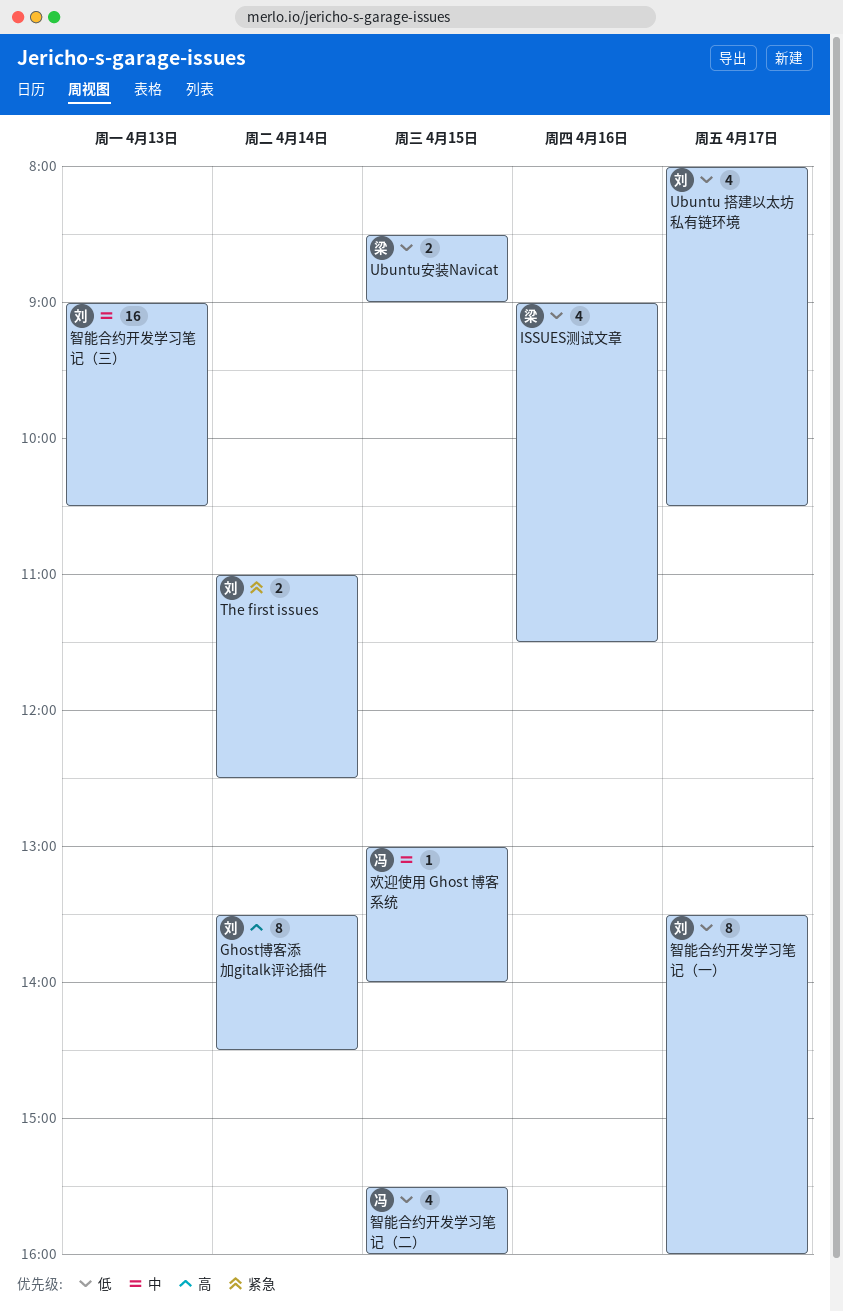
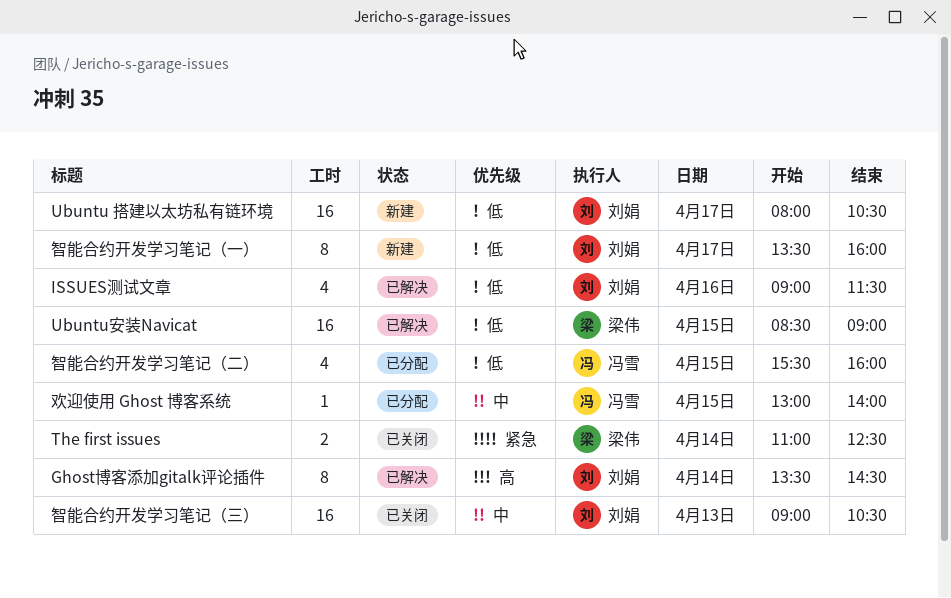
ISSUES测试文章, owner: 梁伟 -> 刘娟
The first issues, owner: 刘娟 -> 梁伟
Ubuntu 搭建以太坊私有链环境, estimate: 4 -> 16
Ubuntu安装Navicat, estimate: 2 -> 16

